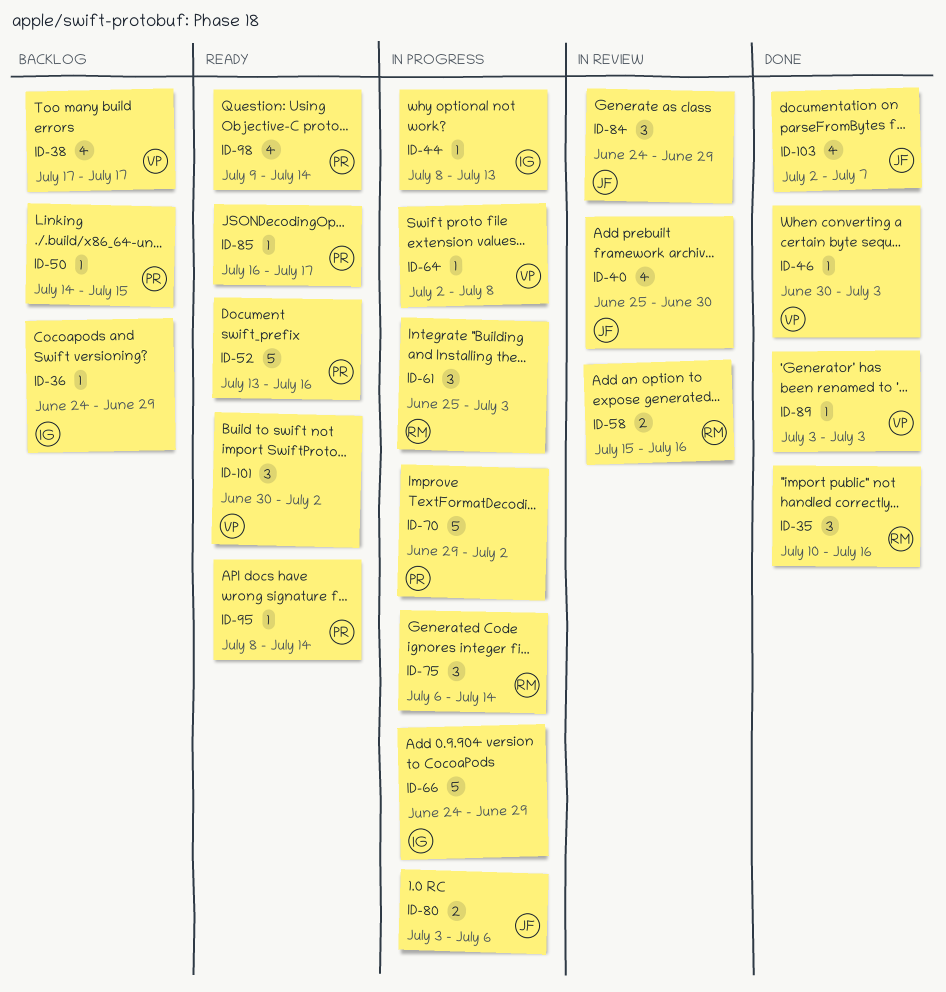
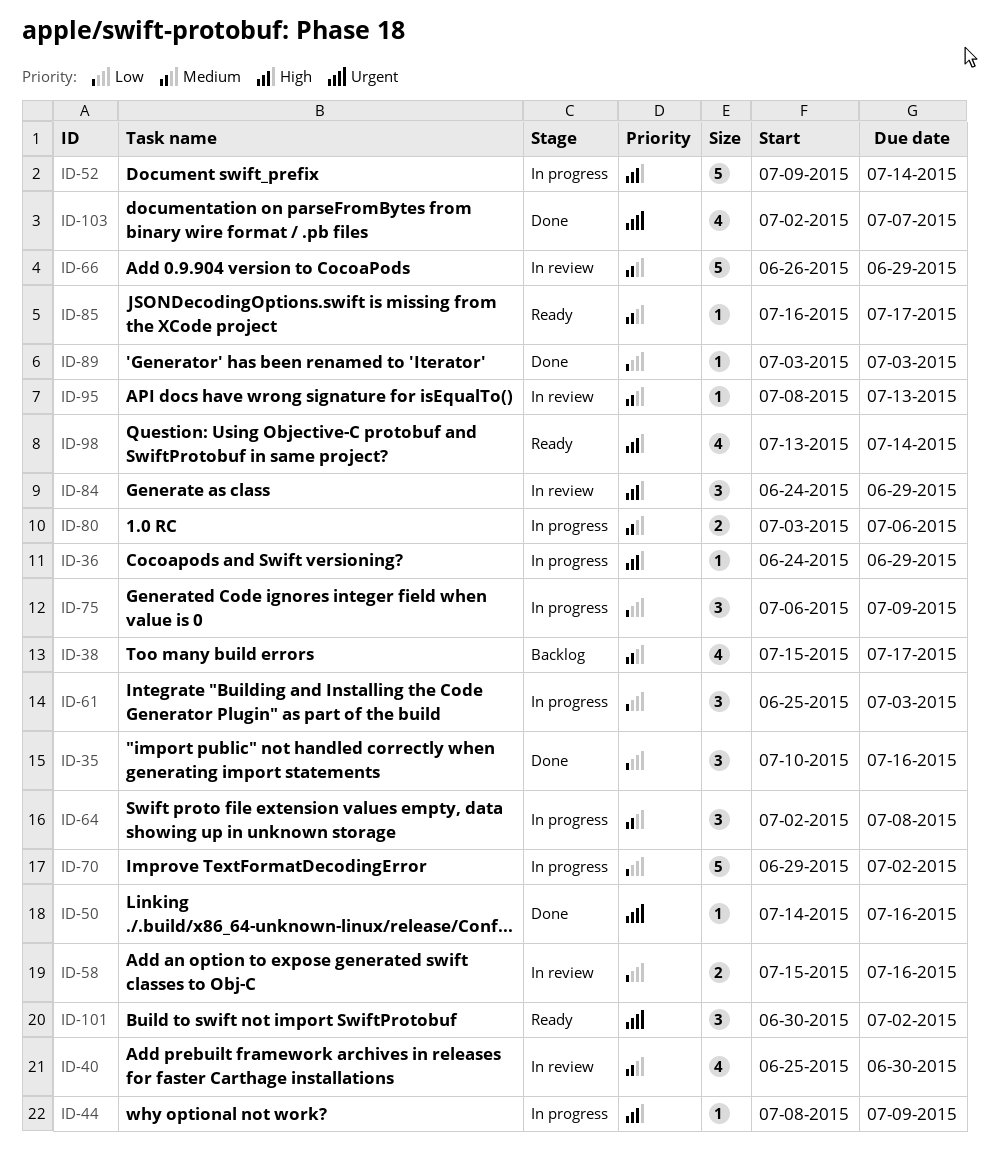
ID-36, status: Backlog -> In progress
ID-38, start: Jul 17 -> Jul 15
ID-44, due: Jul 13 -> Jul 9
ID-46: present -> none
ID-50, status: Backlog -> Done
ID-50, due: Jul 15 -> Jul 16
ID-52, status: Ready -> In progress
ID-52, start: Jul 13 -> Jul 9
ID-52, due: Jul 16 -> Jul 14
ID-64, estimate: 1 -> 3
ID-66, status: In progress -> In review
ID-66, start: Jun 24 -> Jun 26
ID-75, due: Jul 14 -> Jul 9
ID-95, status: Ready -> In review
ID-95, due: Jul 14 -> Jul 13
ID-98, start: Jul 9 -> Jul 13

